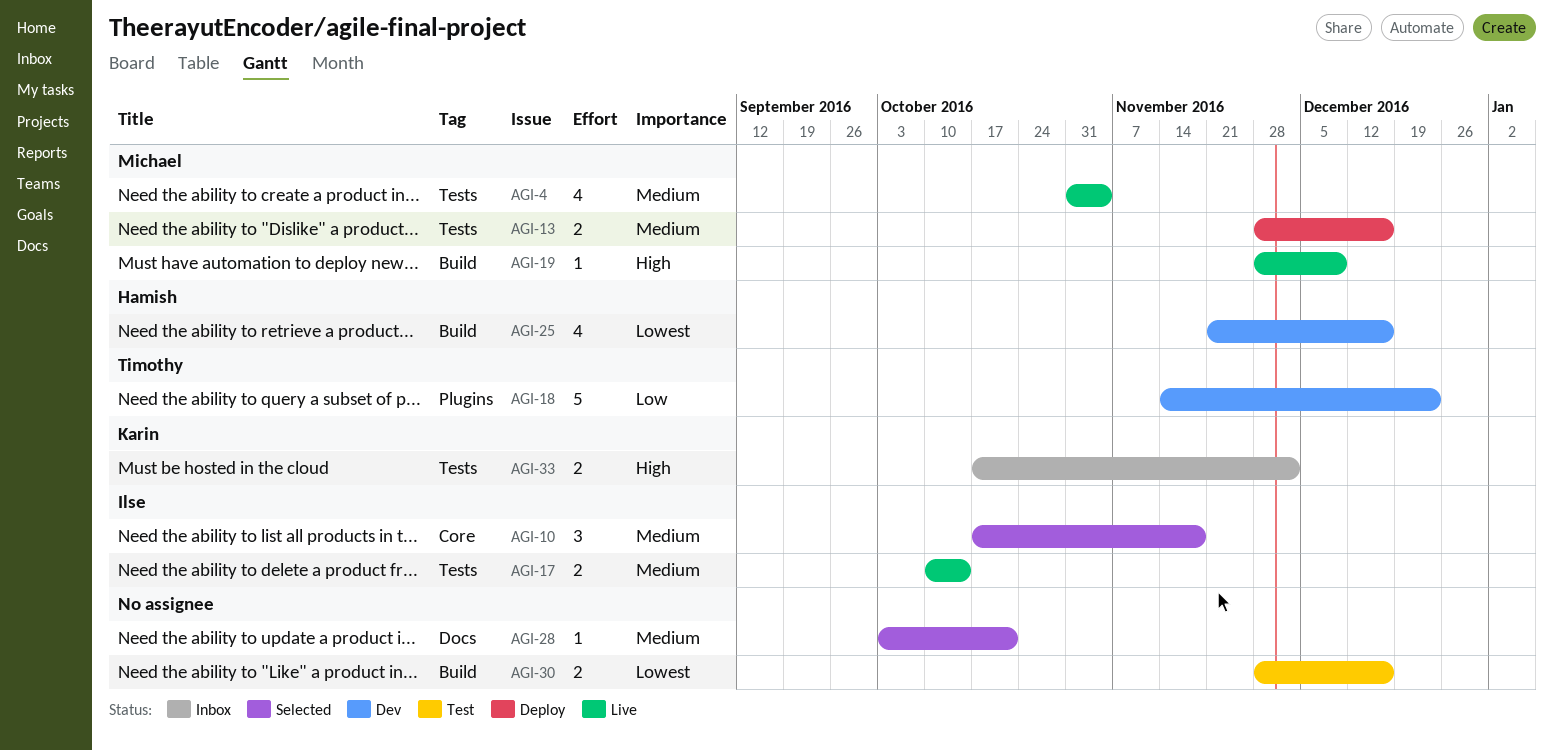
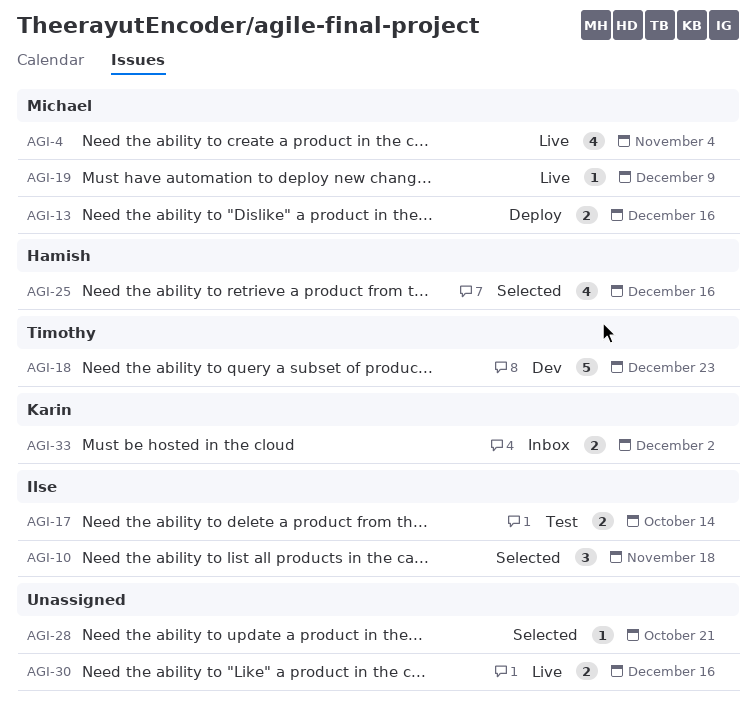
AGI-17, status: Live -> Test
AGI-25, status: Dev -> Selected
AGI-30, status: Test -> Live

